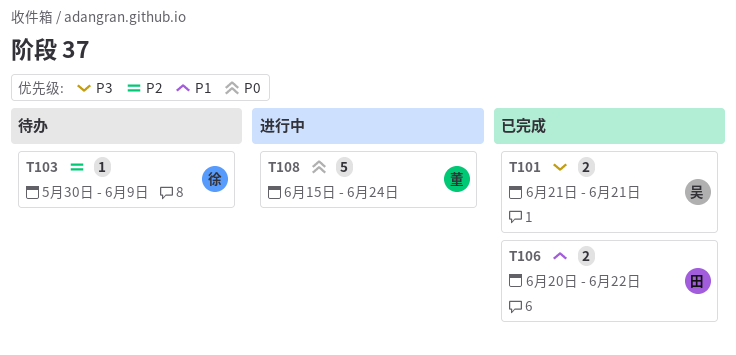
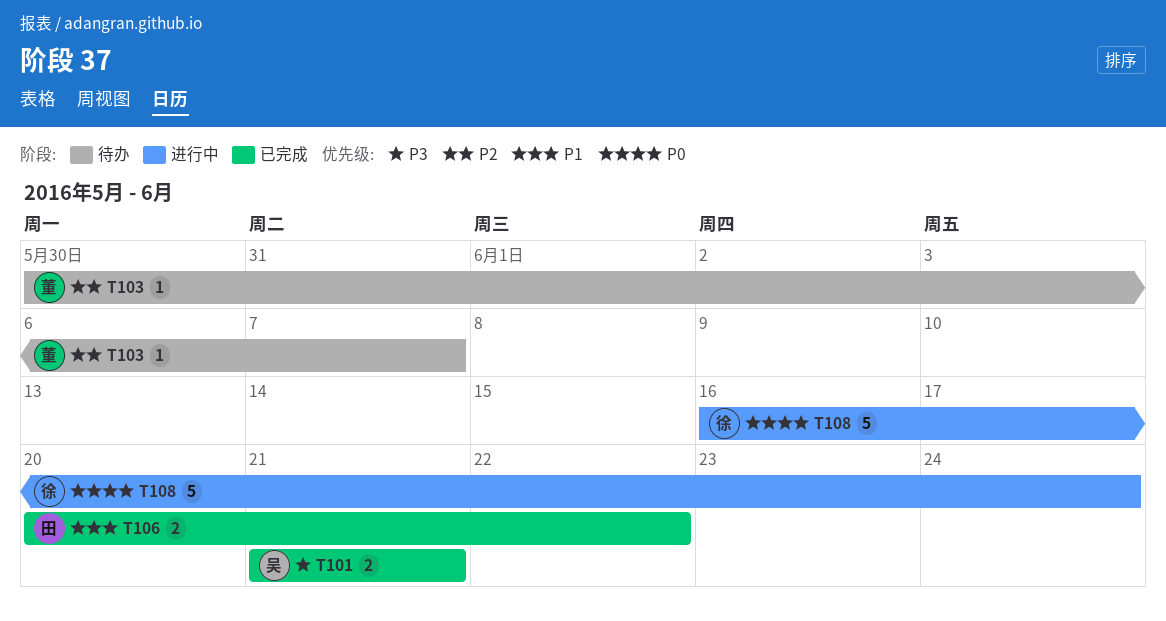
T103, owner: 徐 -> 董
T103, due: Jun 9 -> Jun 7
T108, owner: 董 -> 徐
T108, start: Jun 15 -> Jun 16

